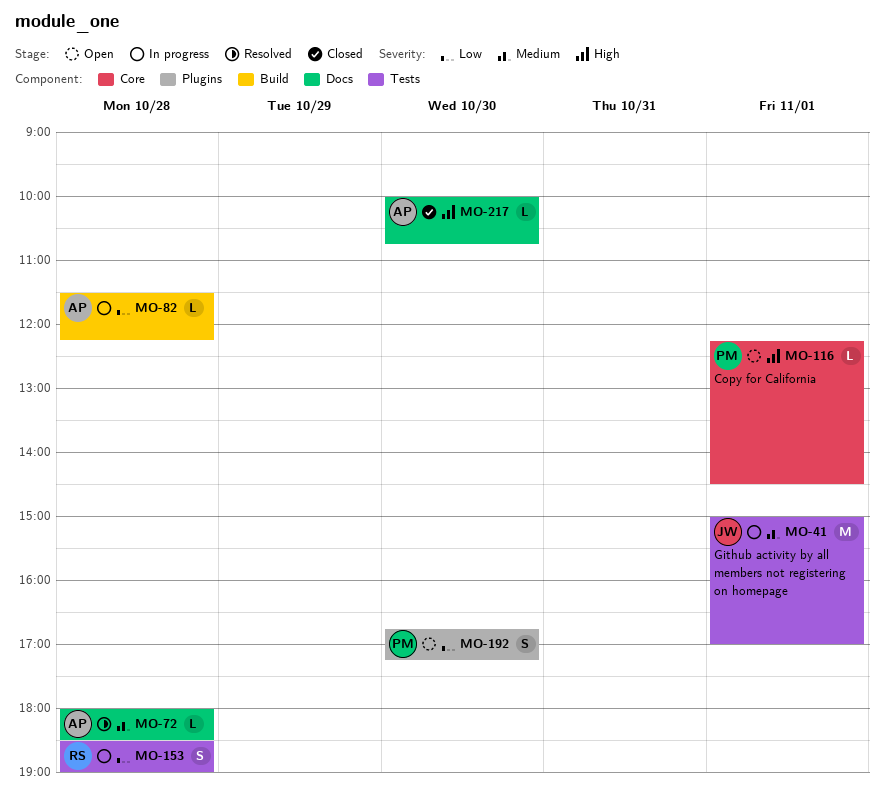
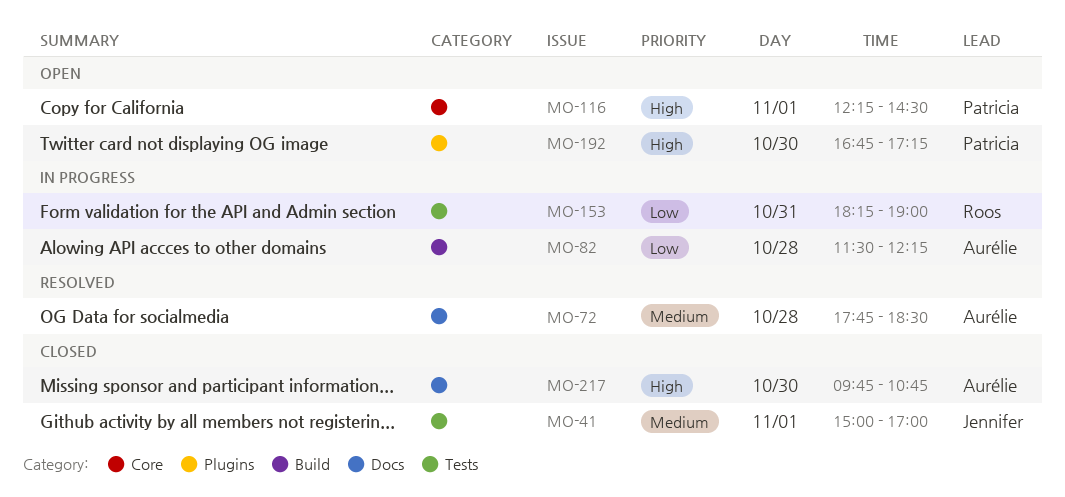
MO-41, status: In progress -> Closed
MO-72, begins: 18:00 -> 17:45
MO-153, day: Oct 28 -> Oct 31
MO-153, begins: 18:30 -> 18:15
MO-192, priority: Low -> High
MO-217, begins: 10:00 -> 09:45

